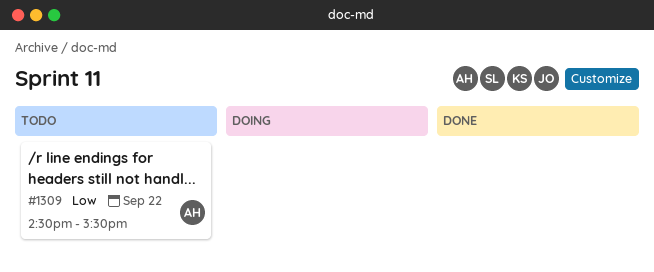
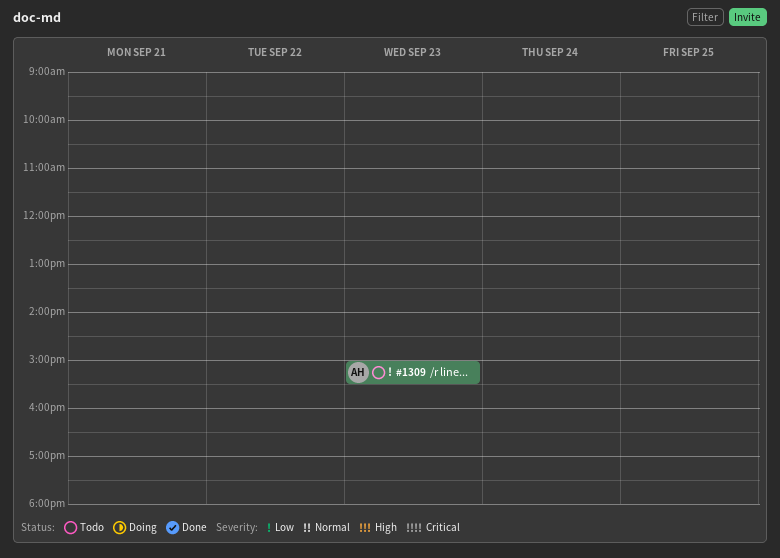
#1309, day: Sep 22 -> Sep 23
#1309, begins: 14:30 -> 15:00

